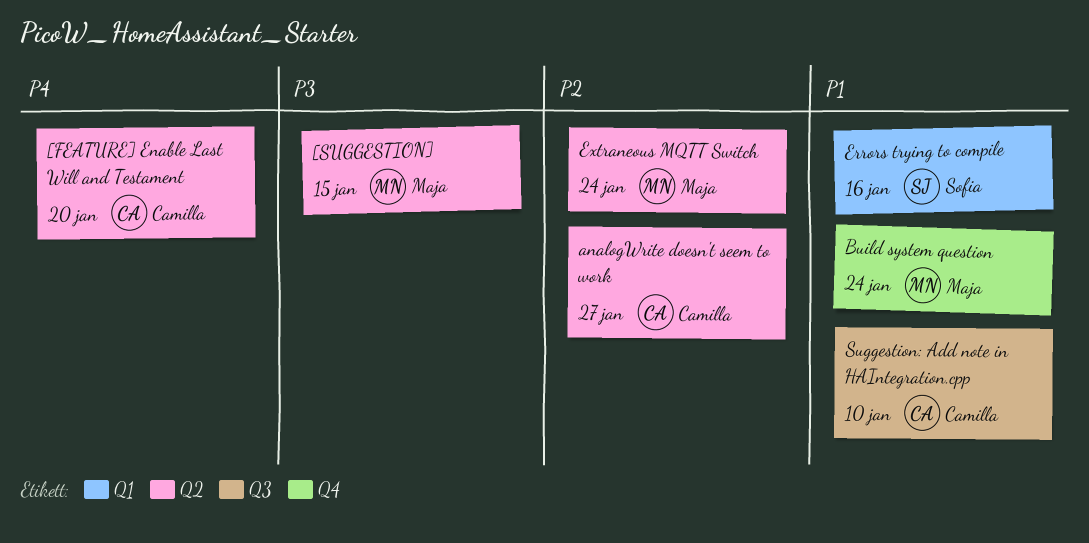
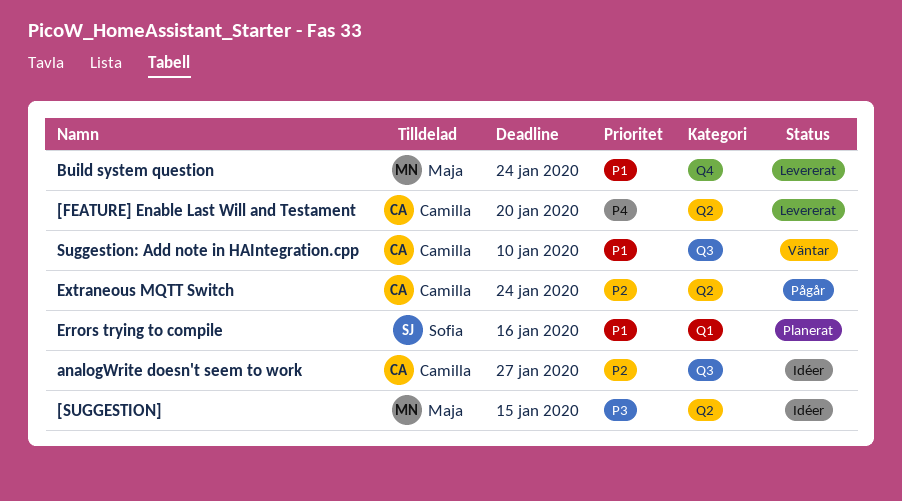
analogWrite doesn't seem to work, label: Q2 -> Q3
Extraneous MQTT Switch, owner: Maja -> Camilla

